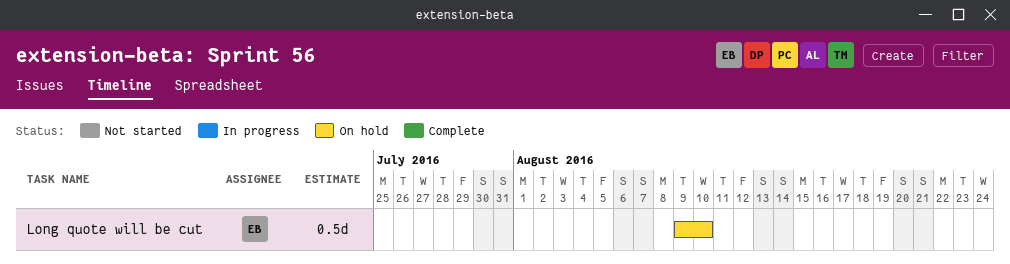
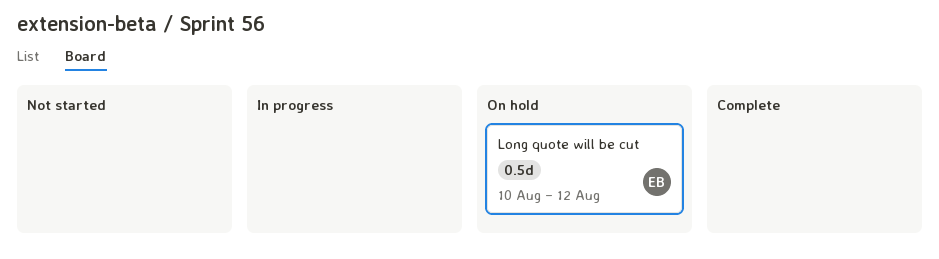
Long quote will be cut, start: Aug 9 -> Aug 10
Long quote will be cut, due: Aug 10 -> Aug 12

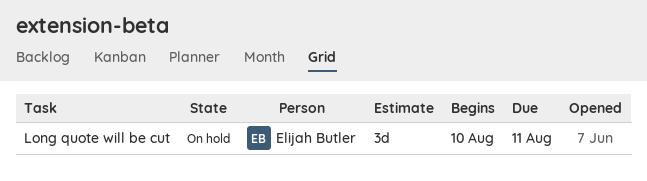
Long quote will be cut, estimate: 0.5d -> 3d
Long quote will be cut, due: Aug 12 -> Aug 11

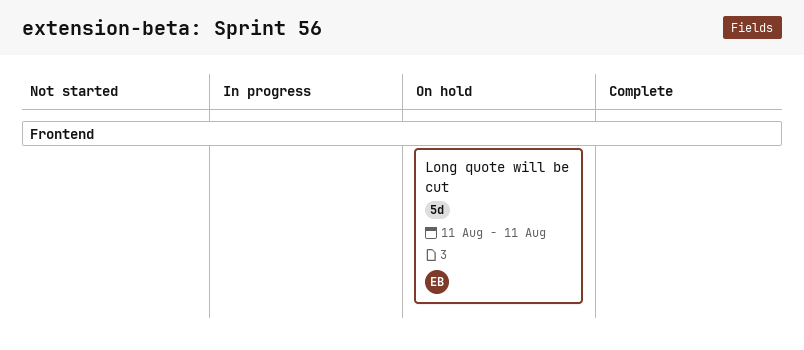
Long quote will be cut, estimate: 3d -> 5d
Long quote will be cut, start: Aug 10 -> Aug 11

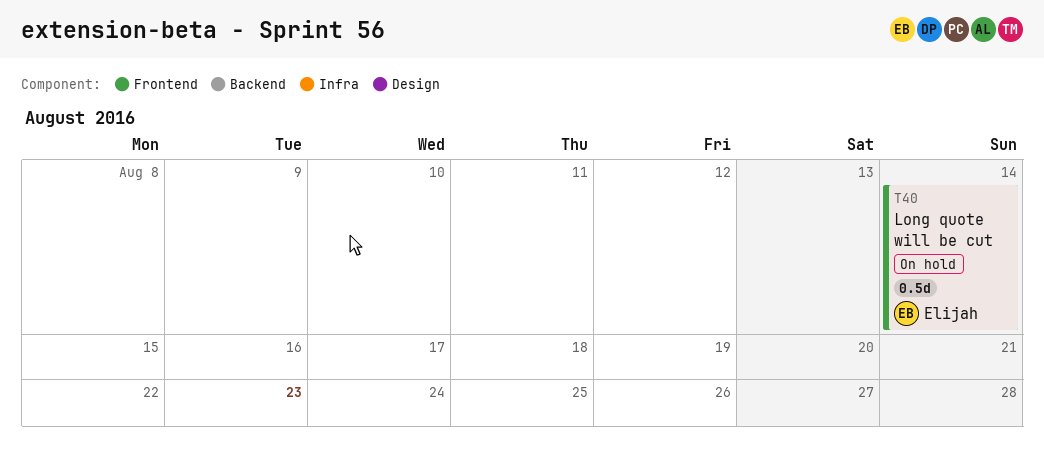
Long quote will be cut, estimate: 5d -> 0.5d
Long quote will be cut, due: Aug 11 -> Aug 14

